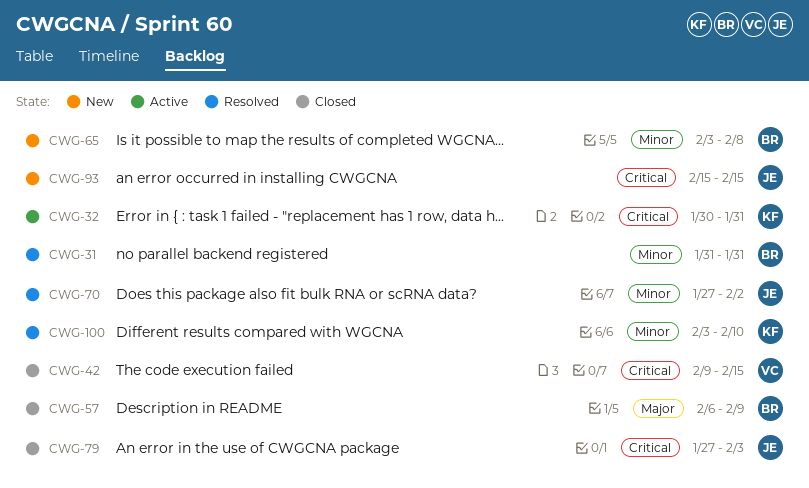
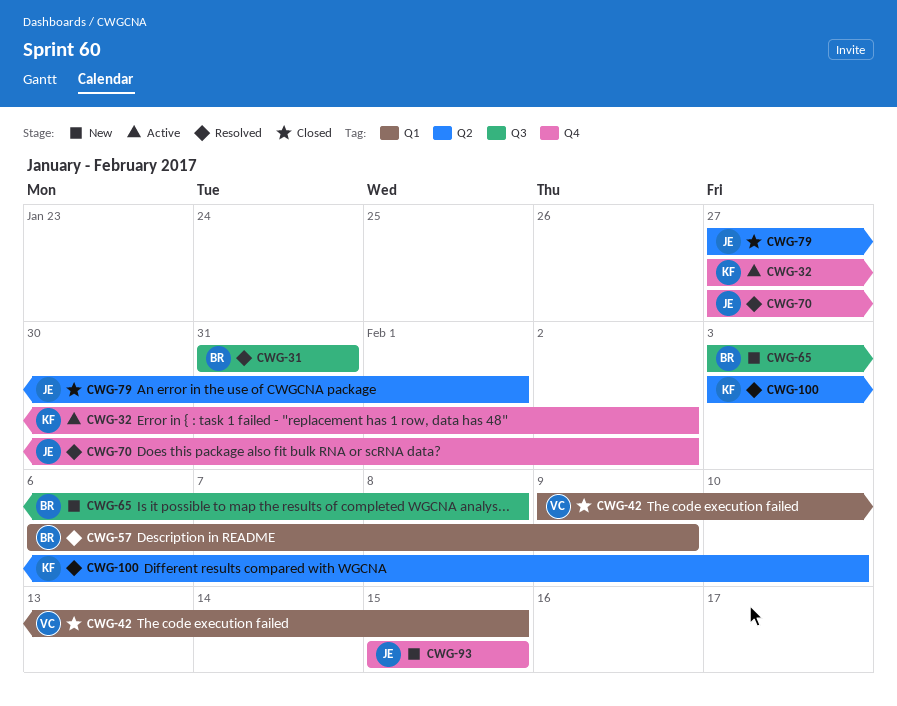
CWG-32, start: Jan 30 -> Jan 27
CWG-32, due: Jan 31 -> Feb 2
CWG-57, status: Closed -> Resolved
CWG-79, due: Feb 3 -> Feb 1

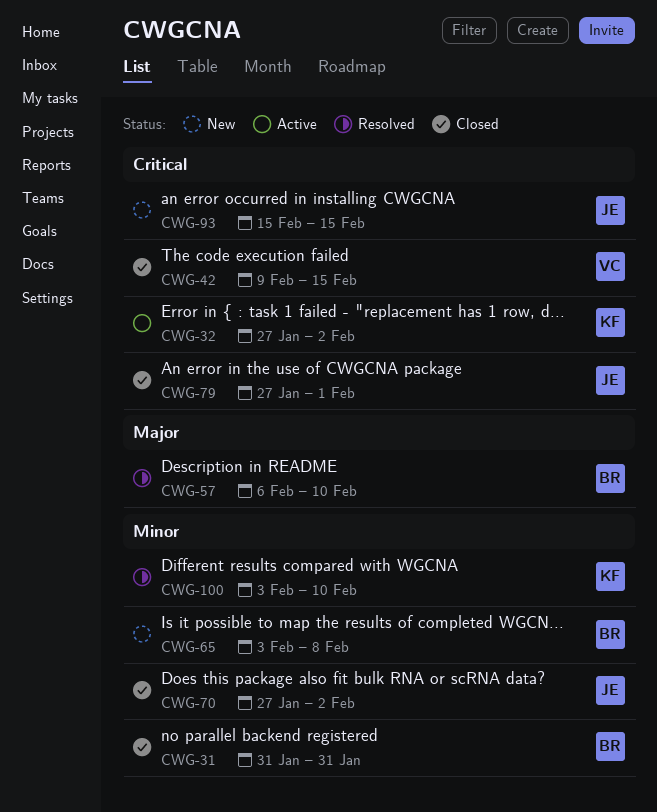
CWG-31, status: Resolved -> Closed
CWG-57, due: Feb 9 -> Feb 10
CWG-70, status: Resolved -> Closed

